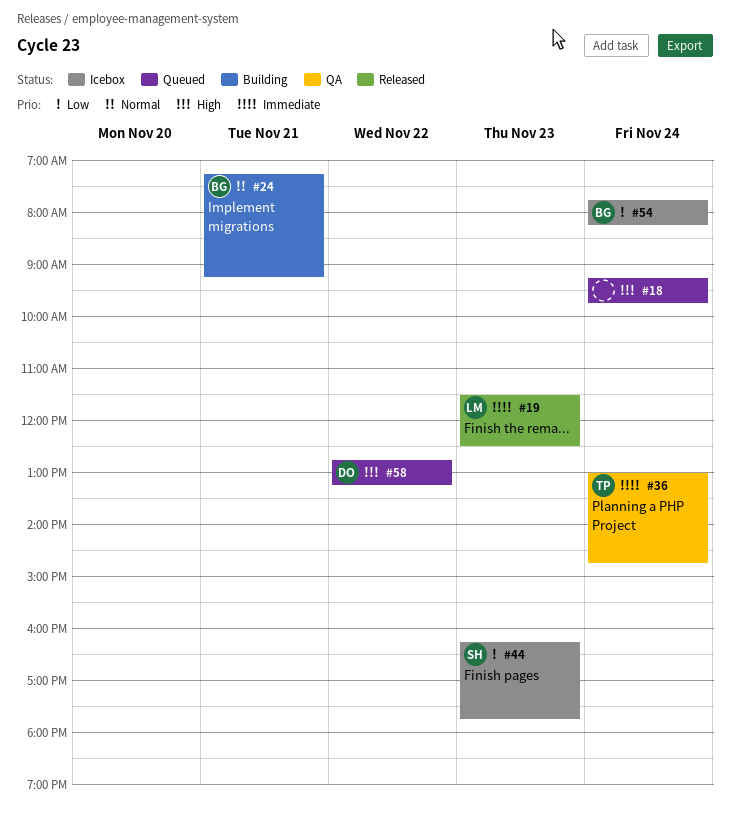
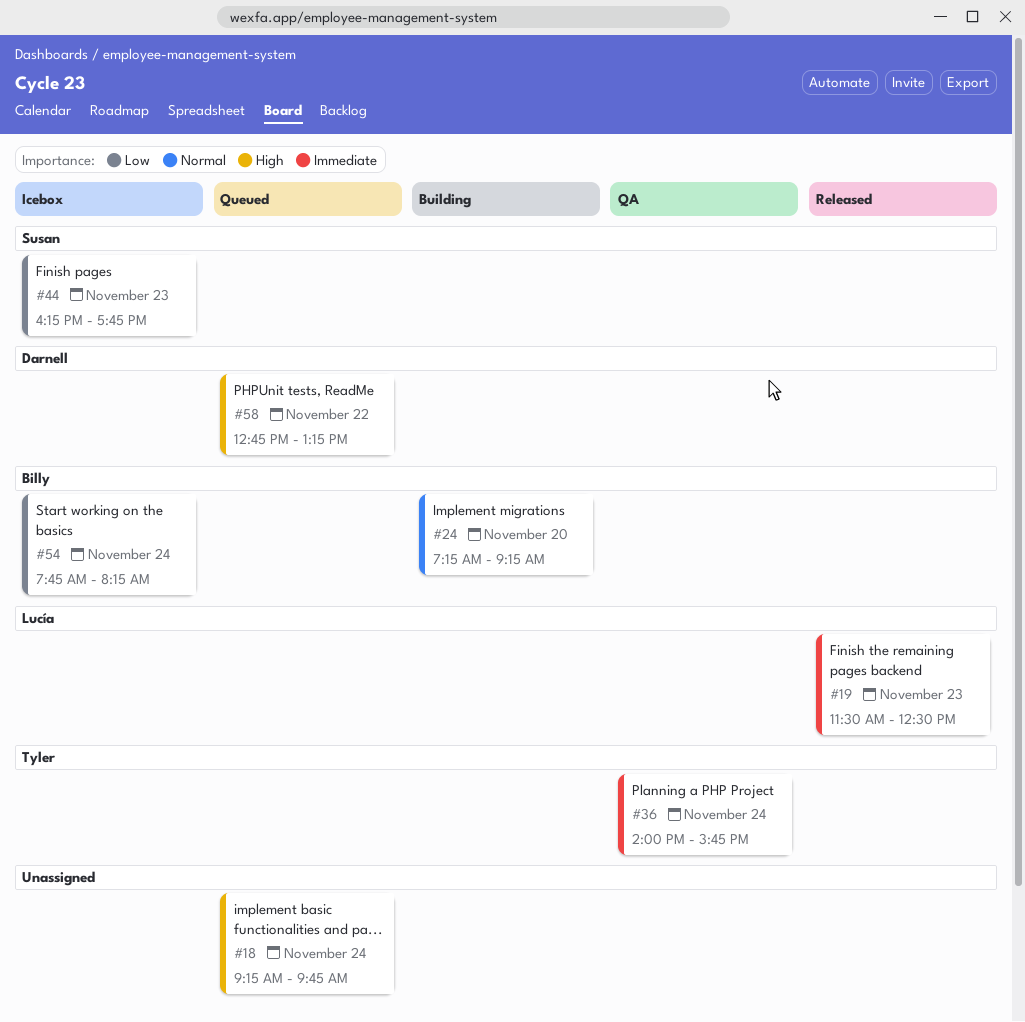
#24, day: Nov 21 -> Nov 20
#36, begins: 13:00 -> 14:00
#36, ends: 14:45 -> 15:45

